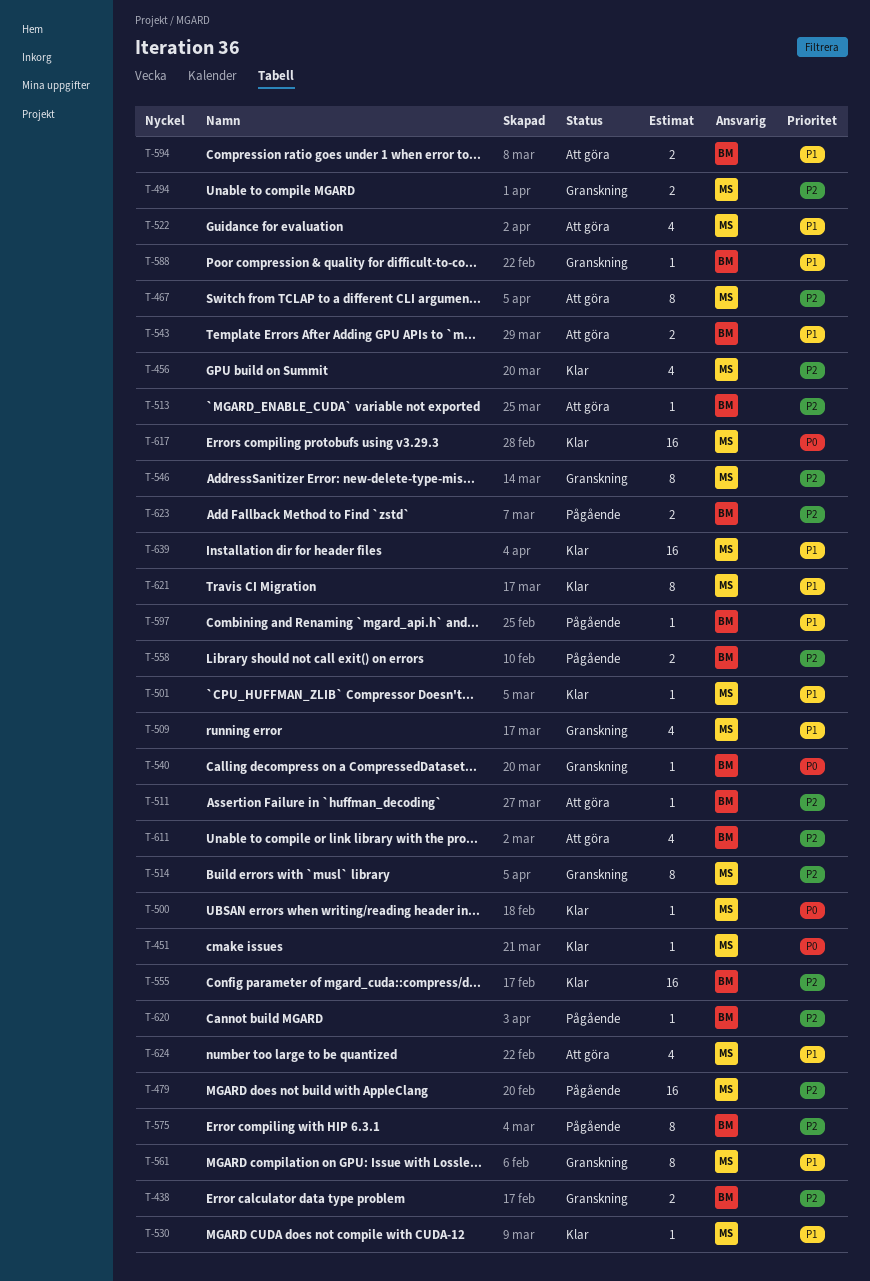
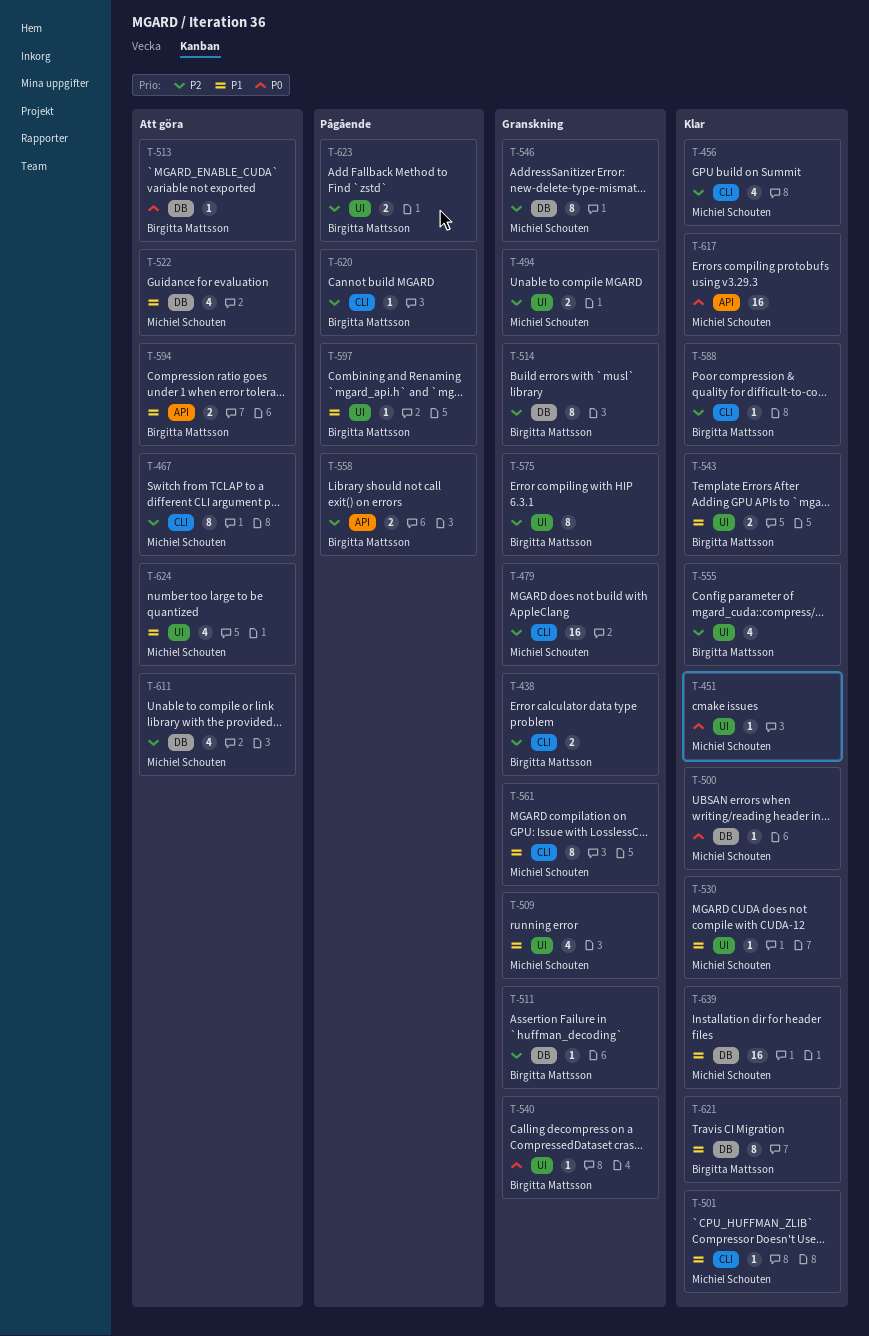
T-479, status: Pågående -> Granskning
T-511, status: Att göra -> Granskning
T-513, priority: P2 -> P0
T-514, owner: Michiel Schouten -> Birgitta Mattsson
T-543, status: Att göra -> Klar
T-555, estimate: 16 -> 4
T-575, status: Pågående -> Granskning
T-588, status: Granskning -> Klar
T-588, priority: P1 -> P2
T-611, owner: Birgitta Mattsson -> Michiel Schouten
T-621, owner: Michiel Schouten -> Birgitta Mattsson

